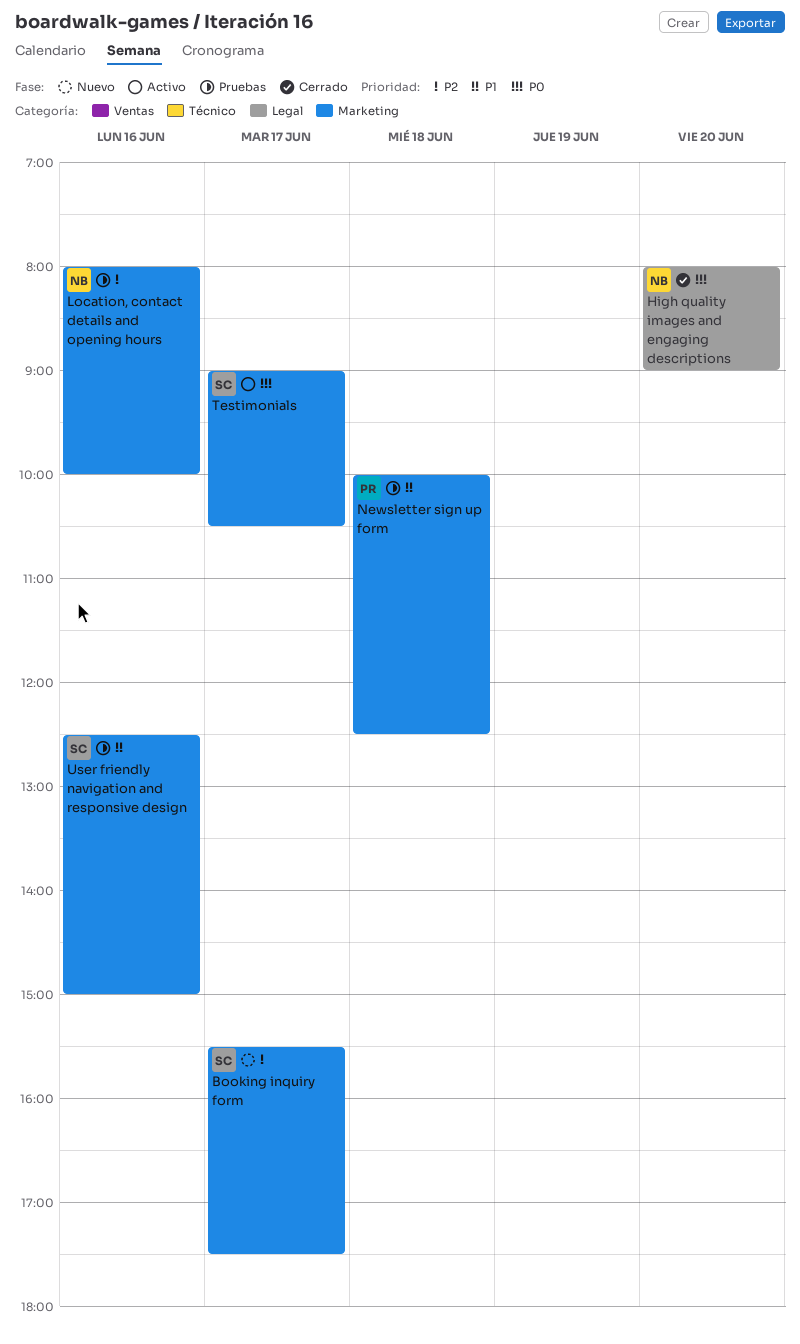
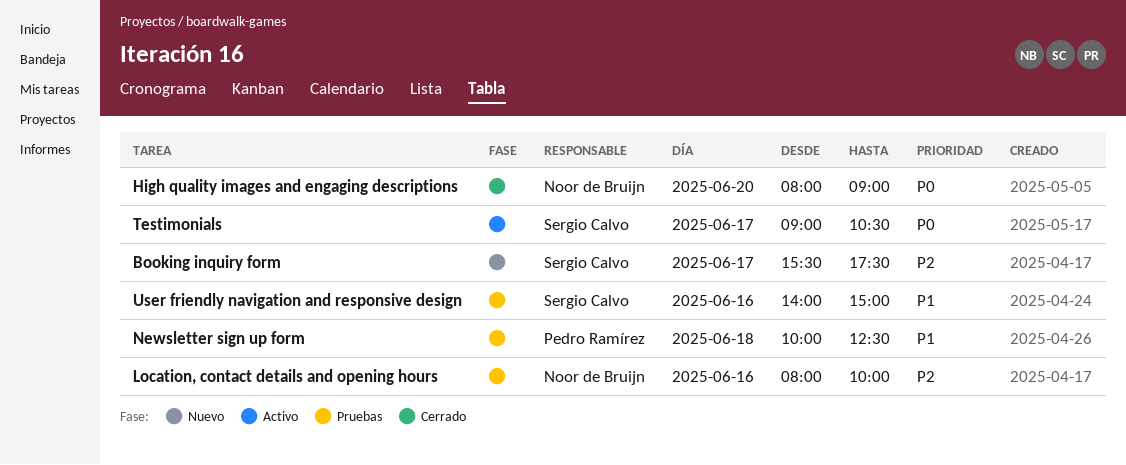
User friendly navigation and responsive design, begins: 12:30 -> 14:00

